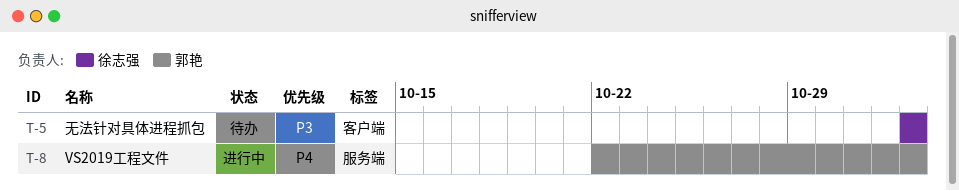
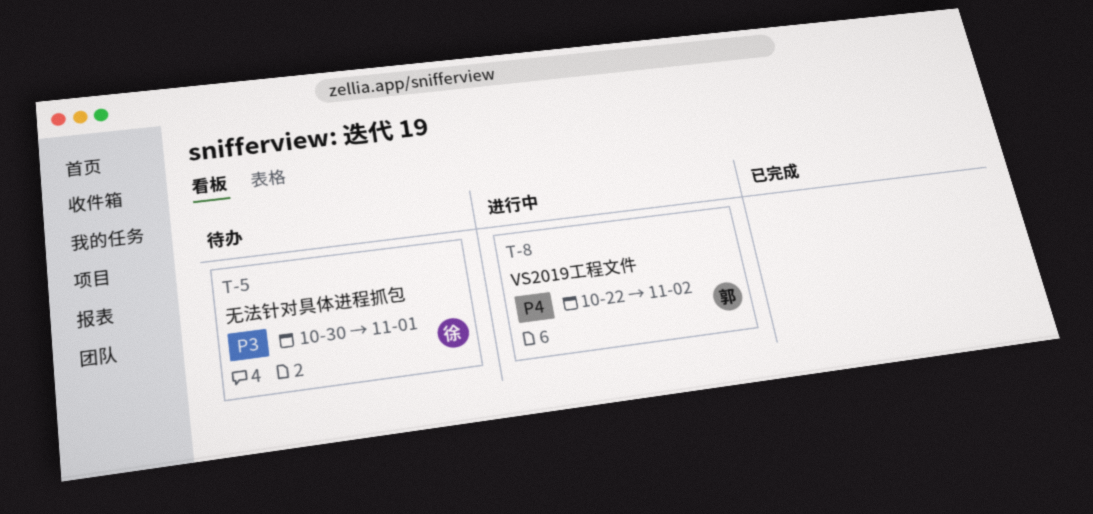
T-5, start: Nov 2 -> Oct 30
T-5, due: Nov 2 -> Nov 1

